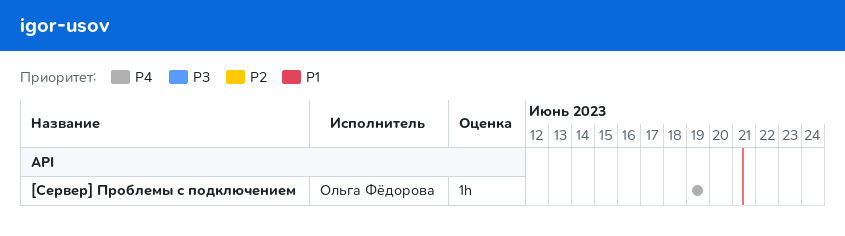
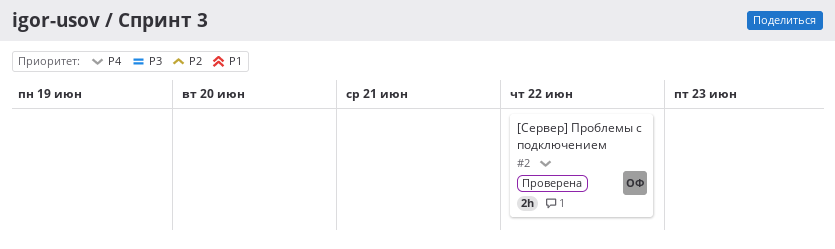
[Сервер] Проблемы с подключением, estimate: 1h -> 2h
[Сервер] Проблемы с подключением, due: Jun 19 -> Jun 22

